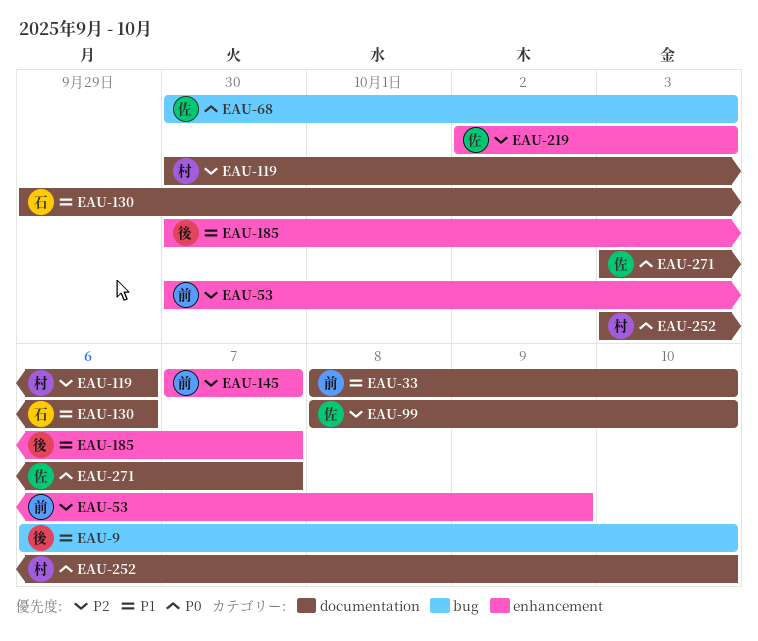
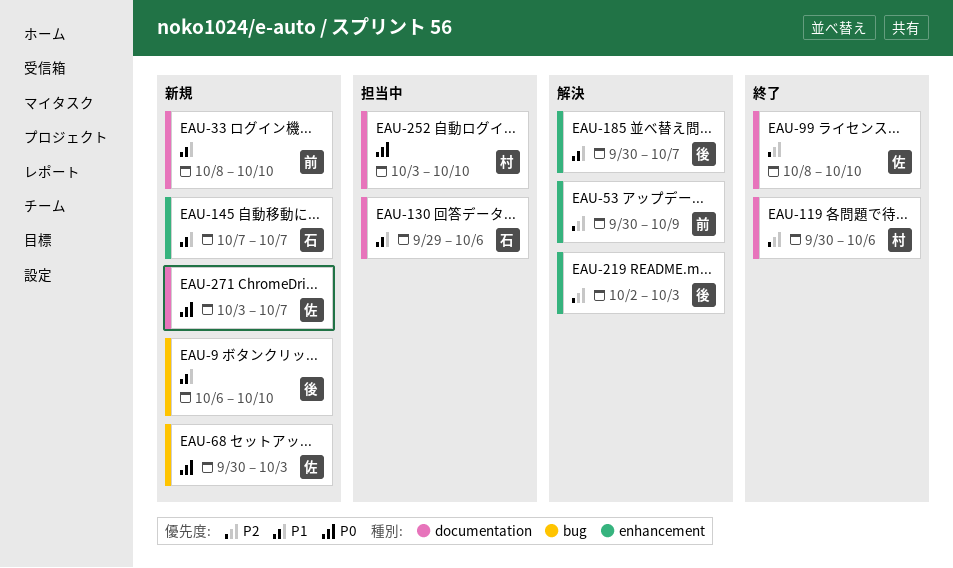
EAU-145, owner: 前 -> 石
EAU-145, priority: P2 -> P1
EAU-219, owner: 佐 -> 後

